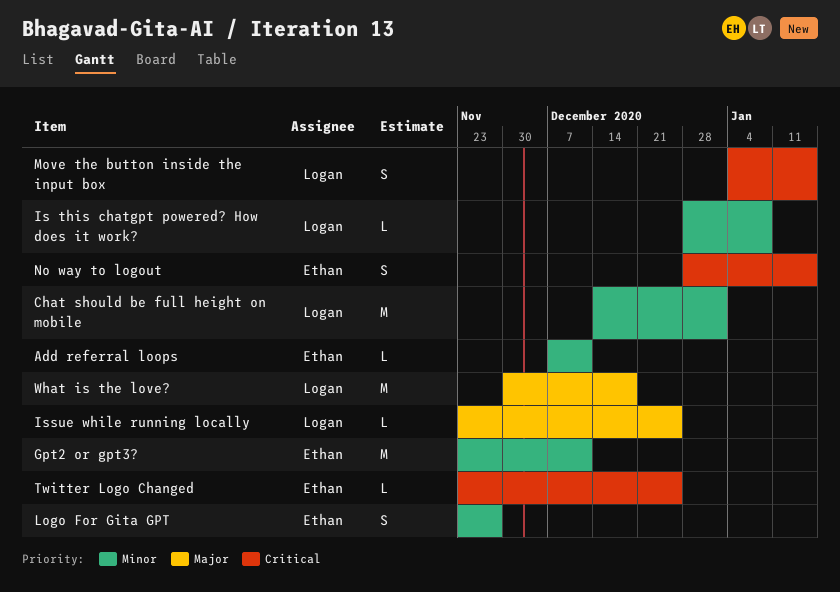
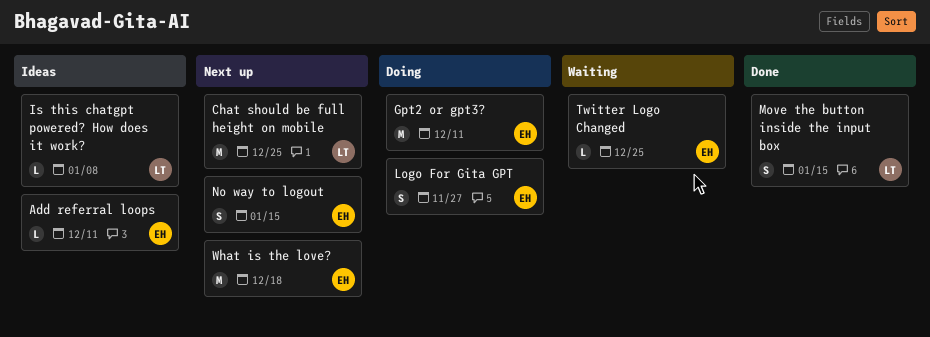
Chat should be full height on mobile, due: Jan 1 -> Dec 25
Issue while running locally: present -> none
What is the love?, owner: Logan -> Ethan

